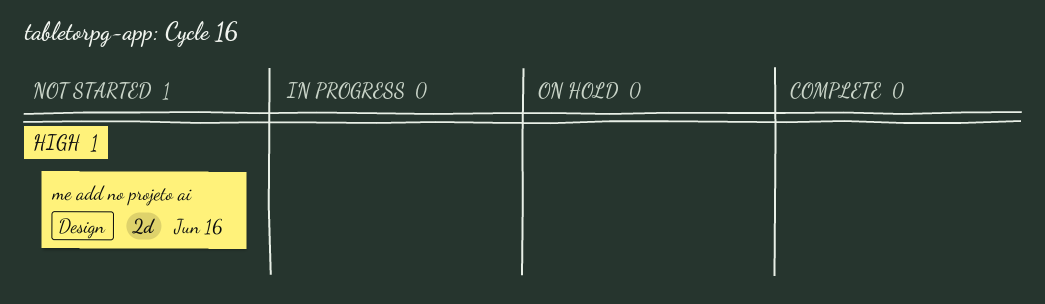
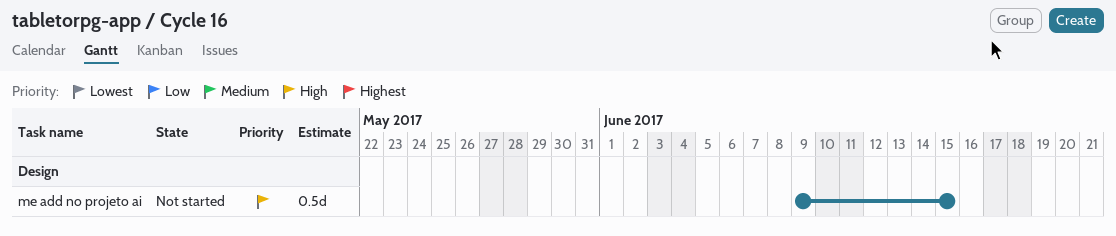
me add no projeto ai, estimate: 2d -> 0.5d
me add no projeto ai, due: Jun 16 -> Jun 15

